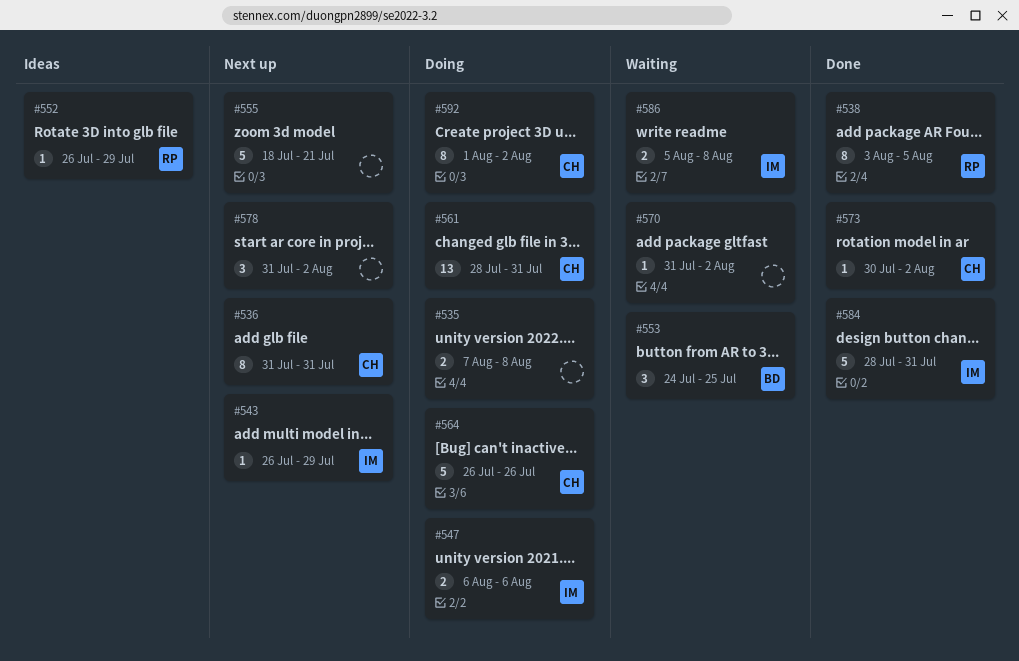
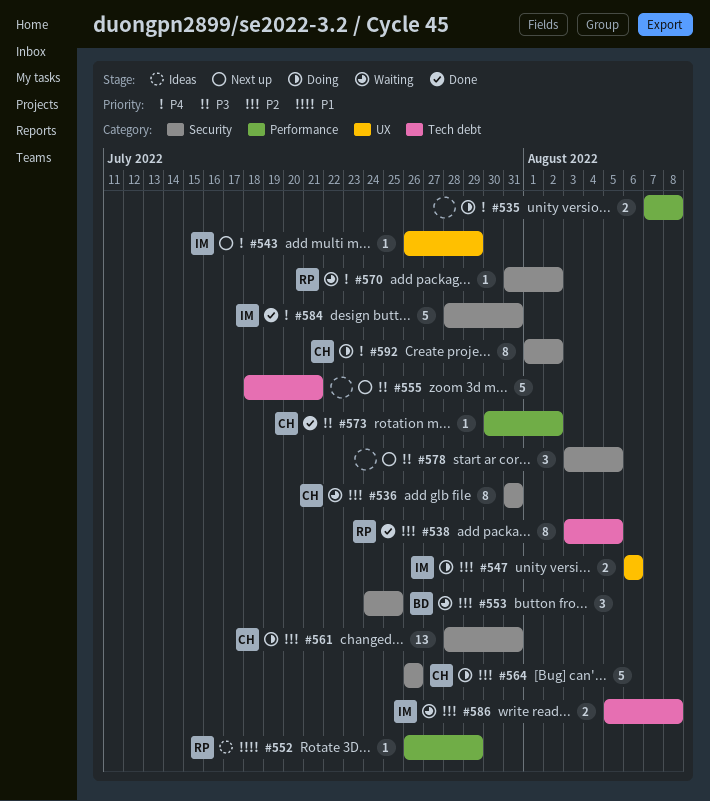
#536, status: Next up -> Waiting
#570, owner: none -> RP
#578, start: Jul 31 -> Aug 3
#578, due: Aug 2 -> Aug 5

